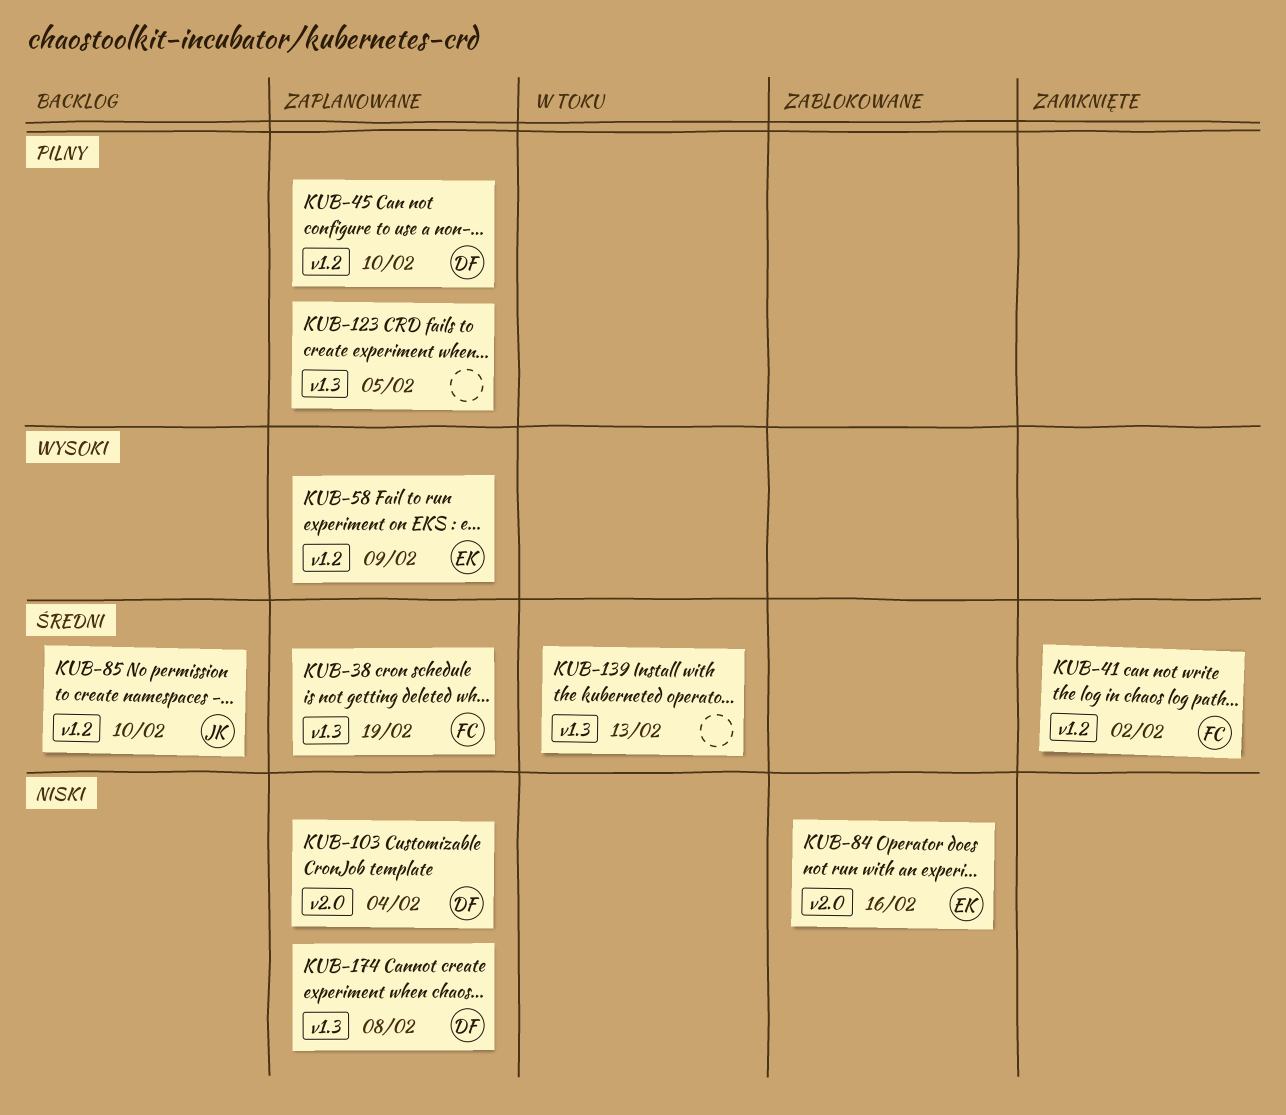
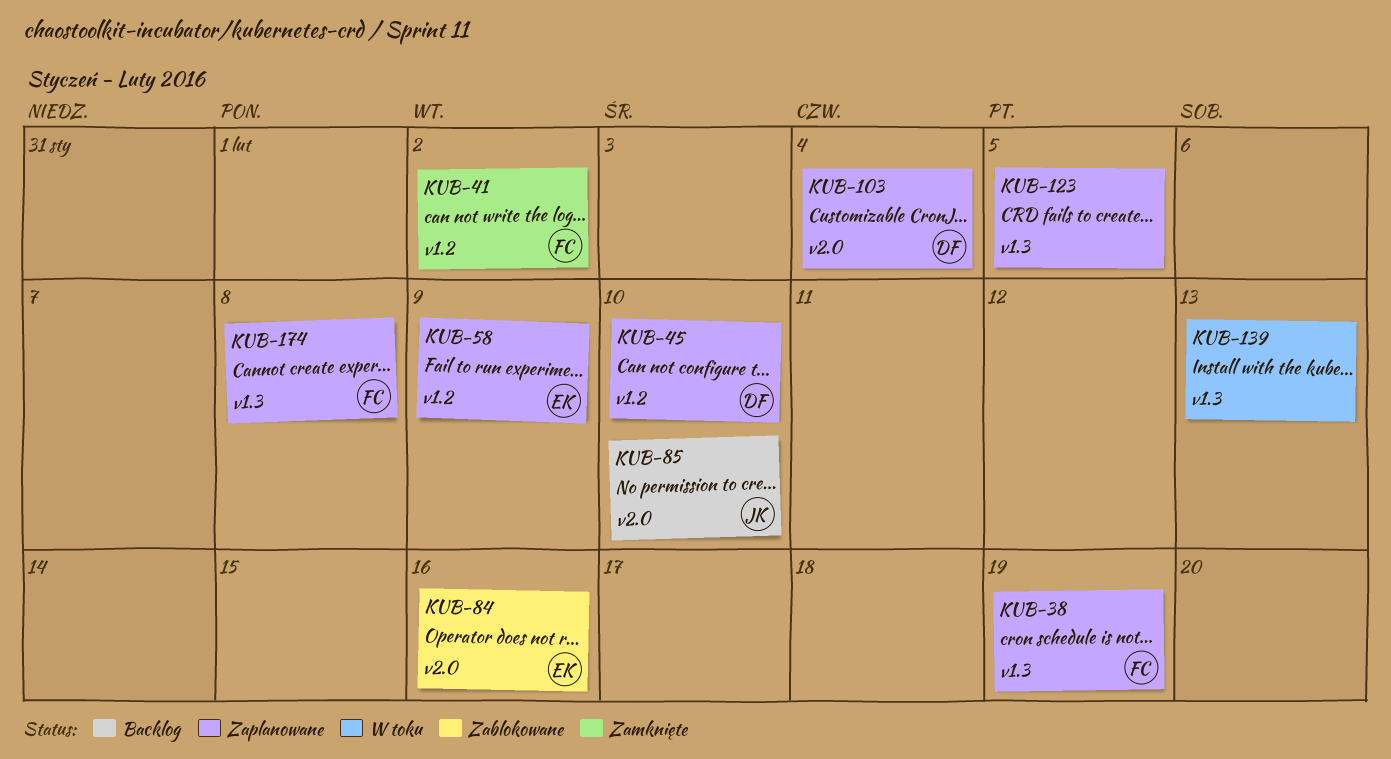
KUB-85, label: v1.2 -> v2.0
KUB-174, owner: DF -> FC

